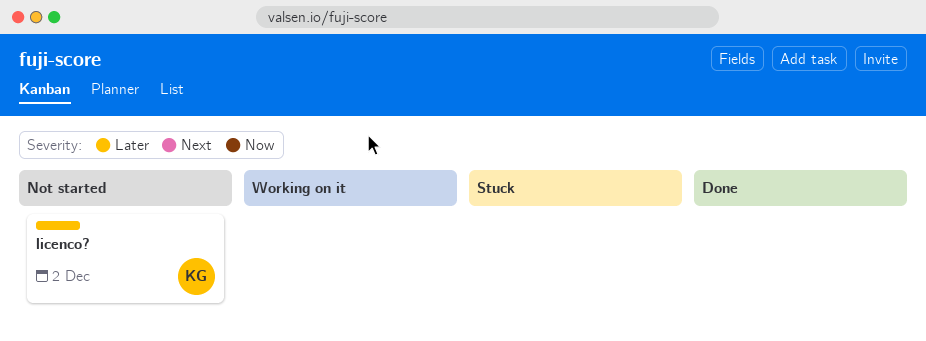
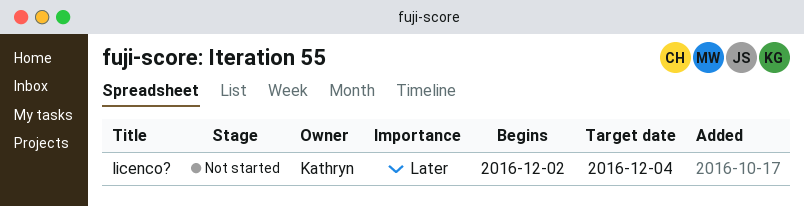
licenco?, due: Dec 2 -> Dec 4

